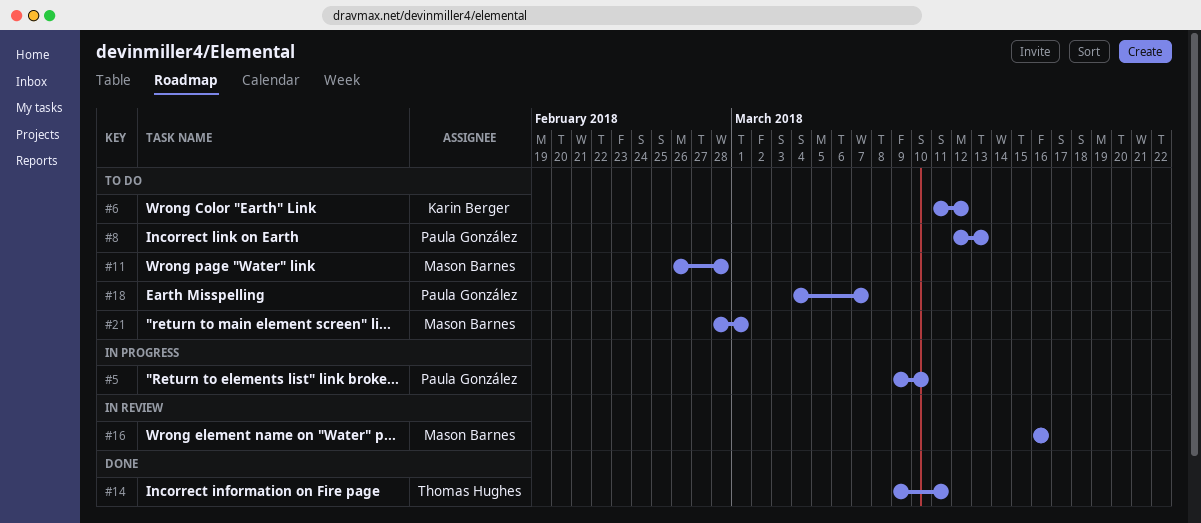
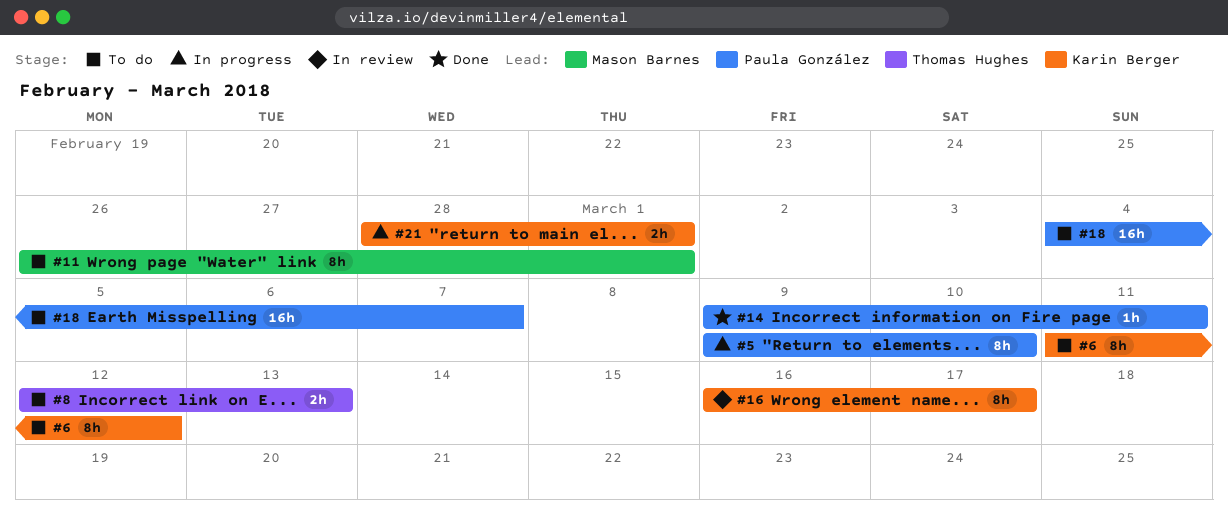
#8, owner: Paula González -> Thomas Hughes
#11, due: Feb 28 -> Mar 1
#14, owner: Thomas Hughes -> Paula González
#16, owner: Mason Barnes -> Karin Berger
#16, due: Mar 16 -> Mar 17
#21, status: To do -> In progress
#21, owner: Mason Barnes -> Karin Berger

